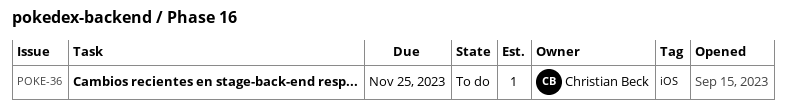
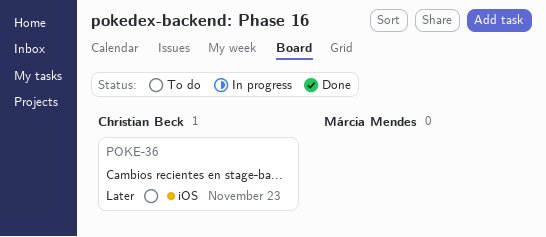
POKE-36, due: Nov 25 -> Nov 23

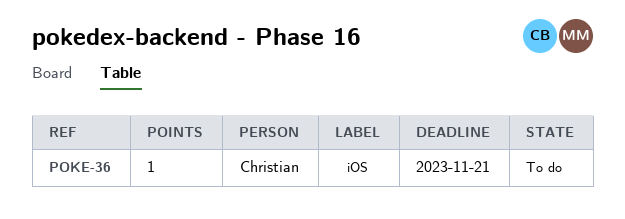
POKE-36, due: Nov 23 -> Nov 21

